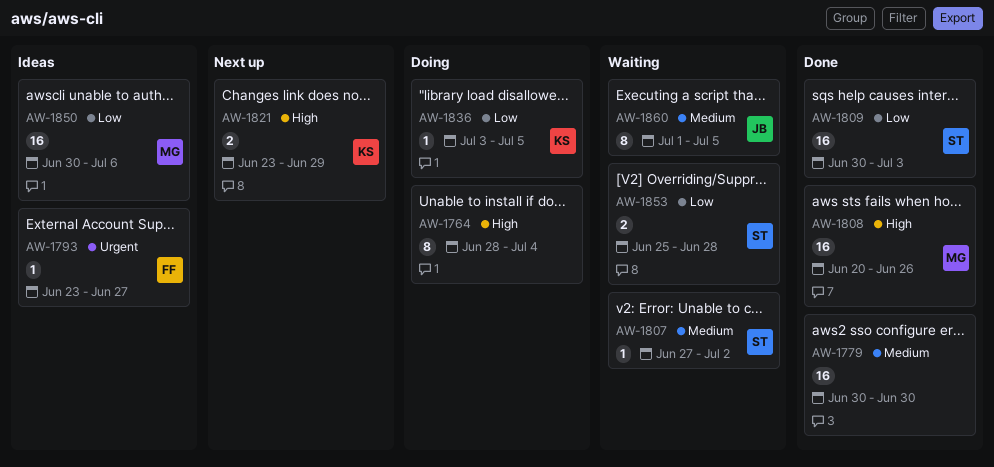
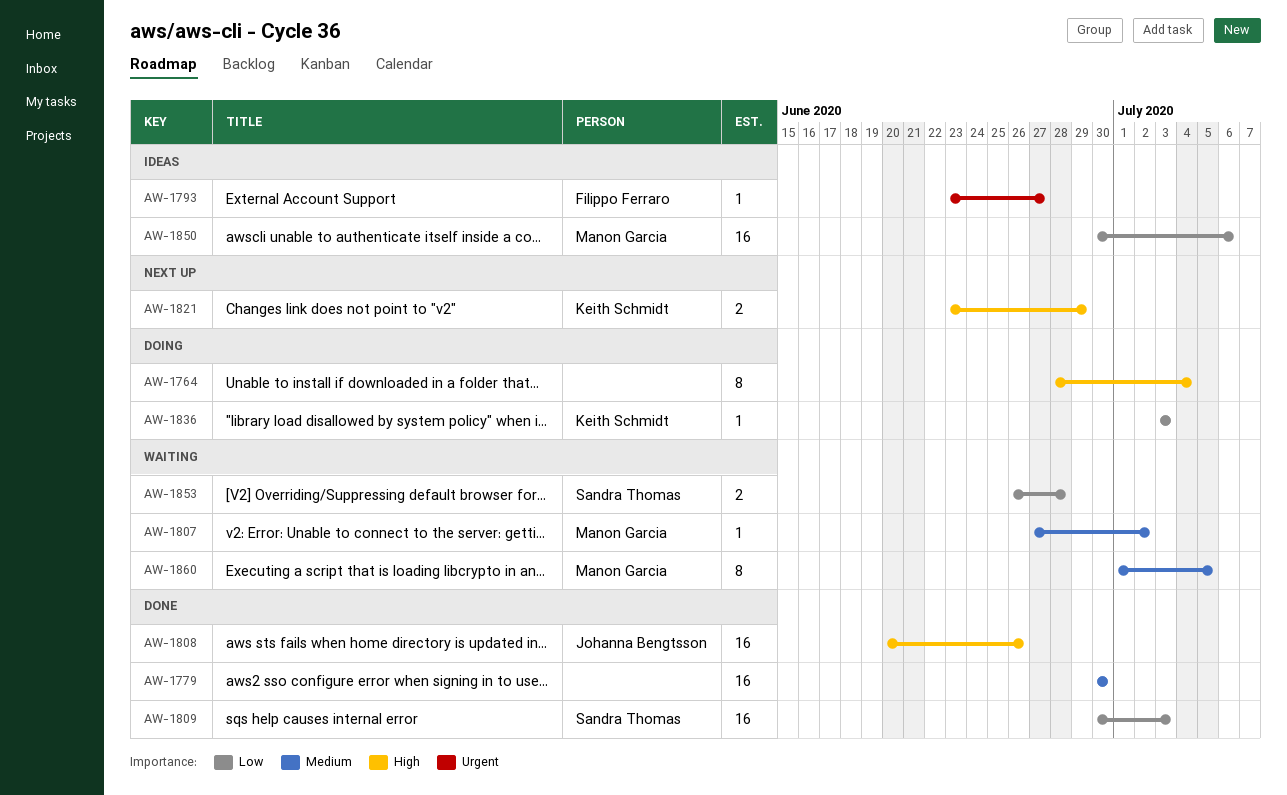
AW-1807, owner: Sandra Thomas -> Manon Garcia
AW-1808, owner: Manon Garcia -> Johanna Bengtsson
AW-1836, due: Jul 5 -> Jul 3
AW-1853, start: Jun 25 -> Jun 26
AW-1860, owner: Johanna Bengtsson -> Manon Garcia

